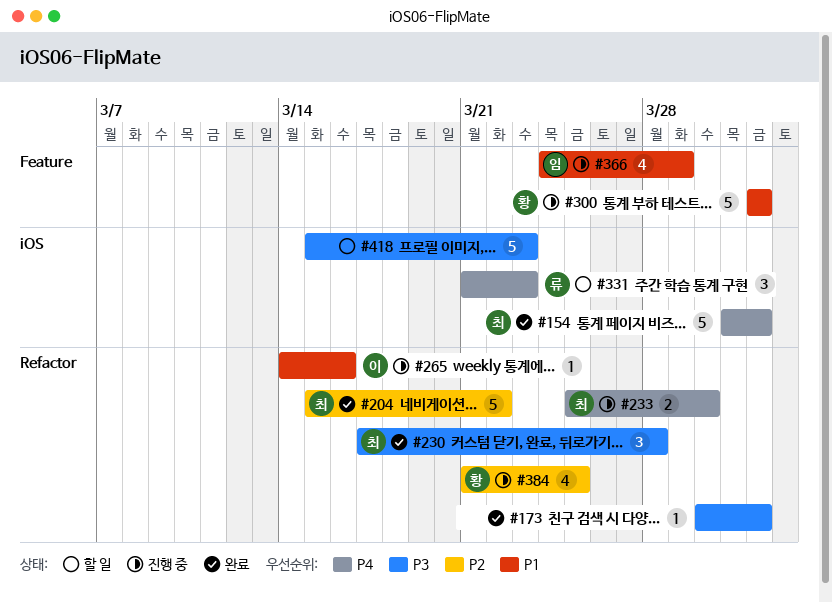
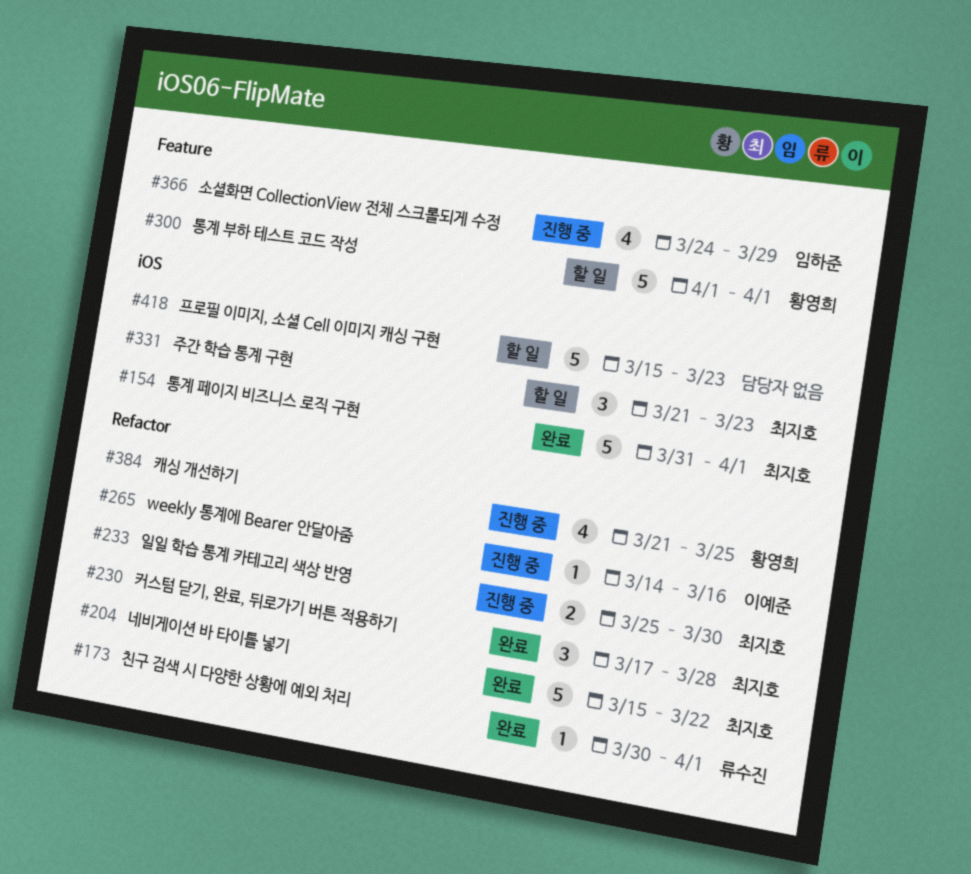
#173, owner: none -> 류수진
#300, status: 진행 중 -> 할 일
#331, owner: 류수진 -> 최지호

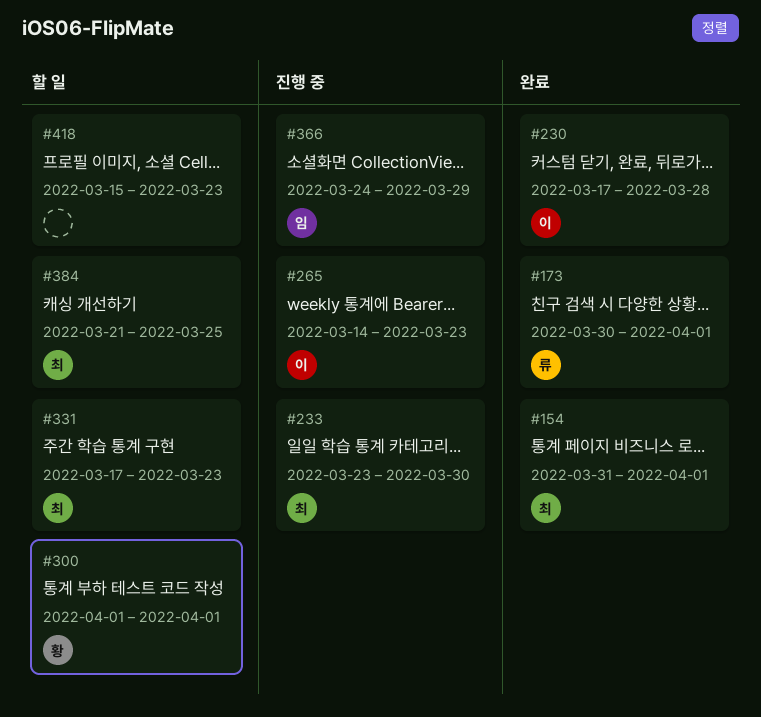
#204: present -> none
#230, owner: 최지호 -> 이예준
#233, start: Mar 25 -> Mar 23
#265, due: Mar 16 -> Mar 23
#331, start: Mar 21 -> Mar 17
#384, status: 진행 중 -> 할 일
#384, owner: 황영희 -> 최지호

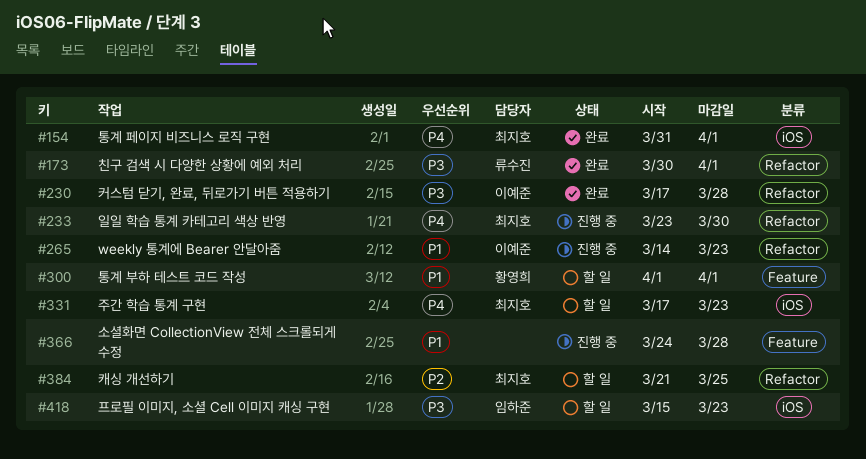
#366, owner: 임하준 -> none
#366, due: Mar 29 -> Mar 28
#418, owner: none -> 임하준

